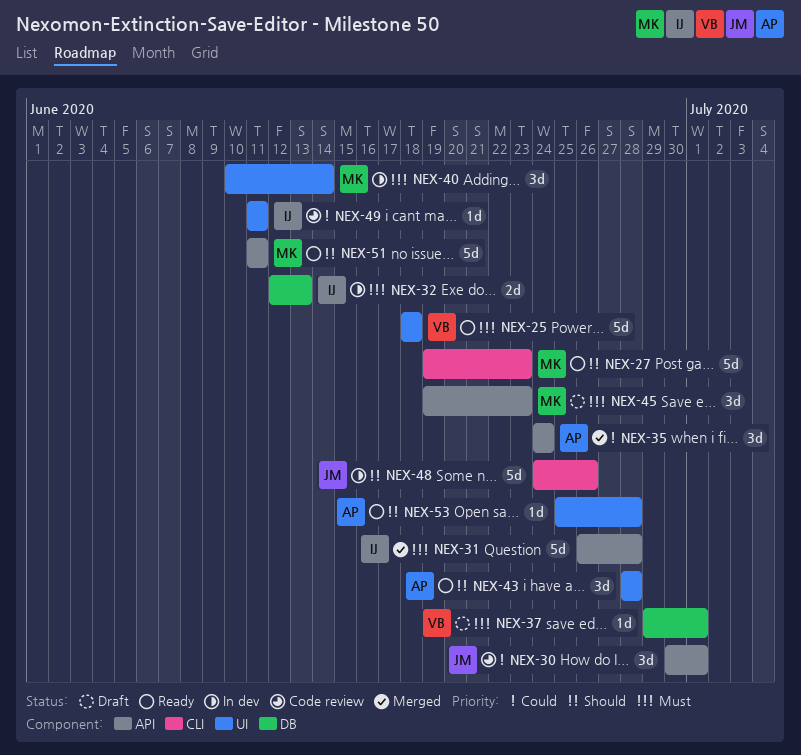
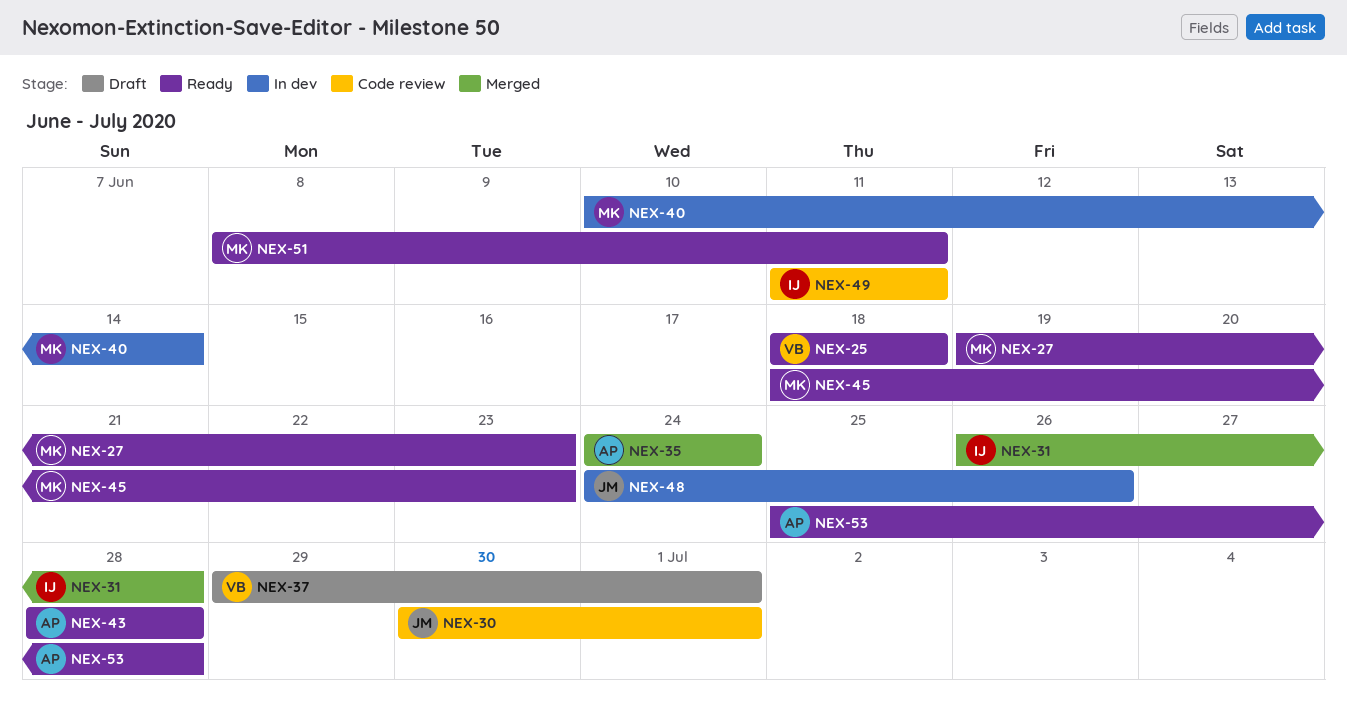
NEX-32: present -> none
NEX-45, status: Draft -> Ready
NEX-45, start: Jun 19 -> Jun 18
NEX-51, start: Jun 11 -> Jun 8

